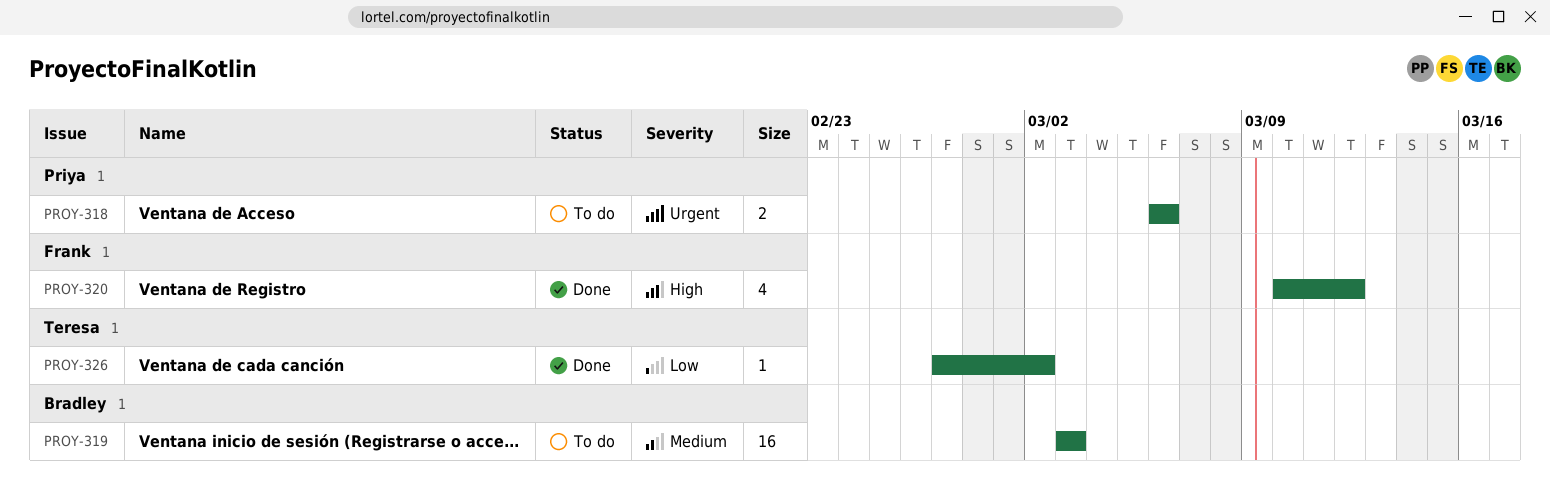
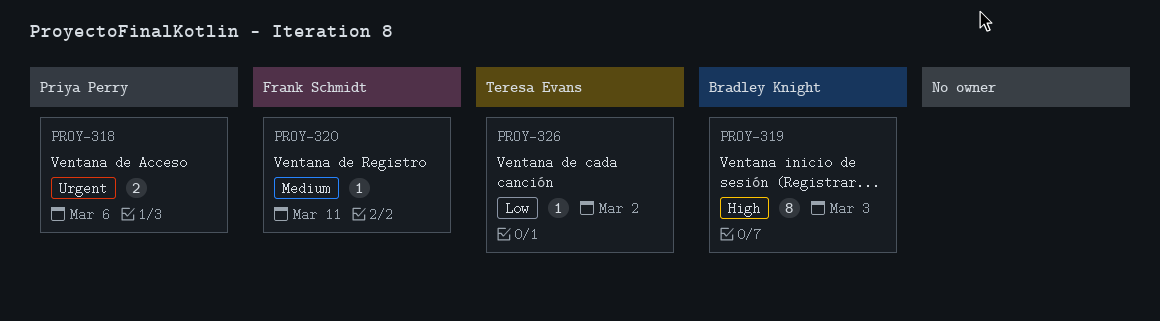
PROY-319, priority: Medium -> High
PROY-319, estimate: 16 -> 8
PROY-320, priority: High -> Medium
PROY-320, estimate: 4 -> 1
PROY-320, due: Mar 12 -> Mar 11

